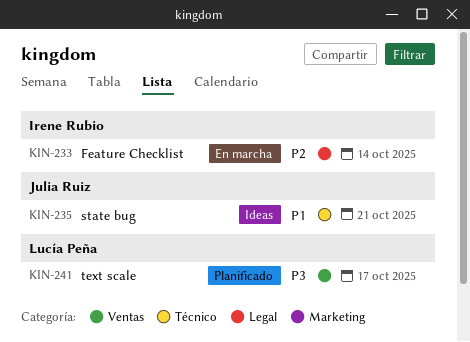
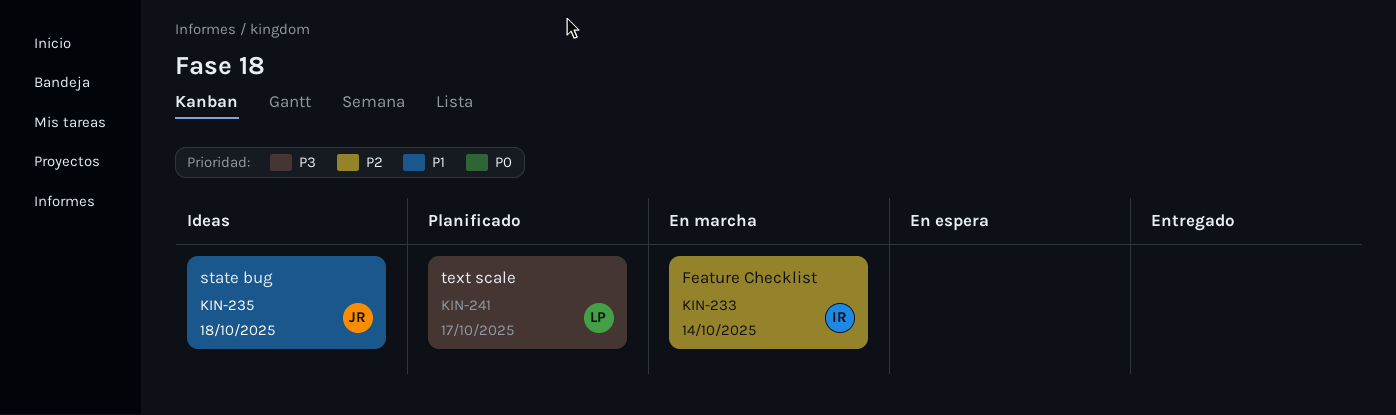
KIN-235, due: Oct 21 -> Oct 18

